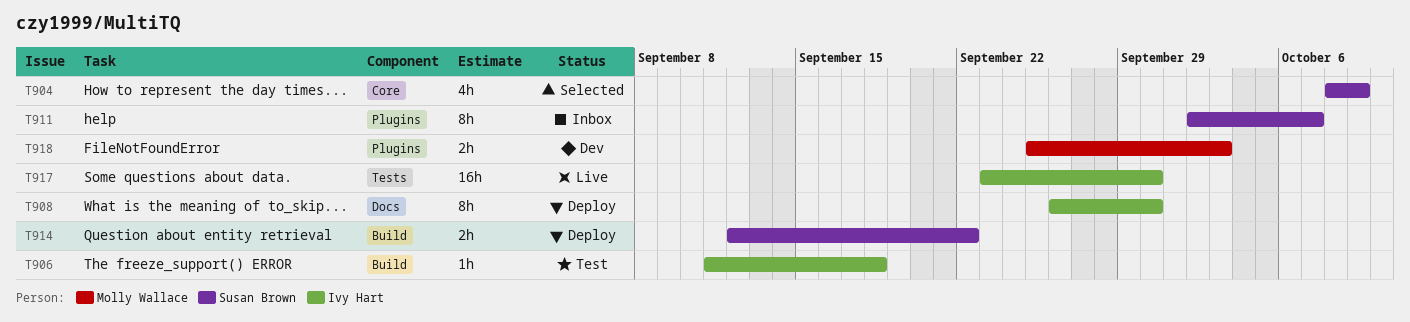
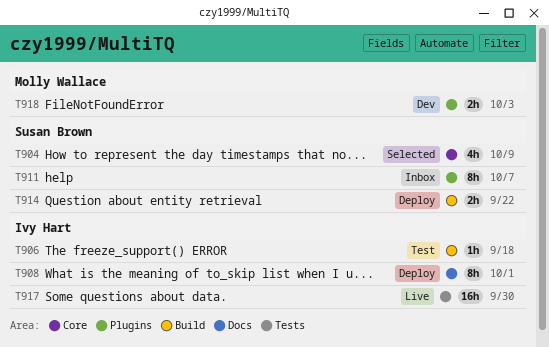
T908, due: Sep 30 -> Oct 1

